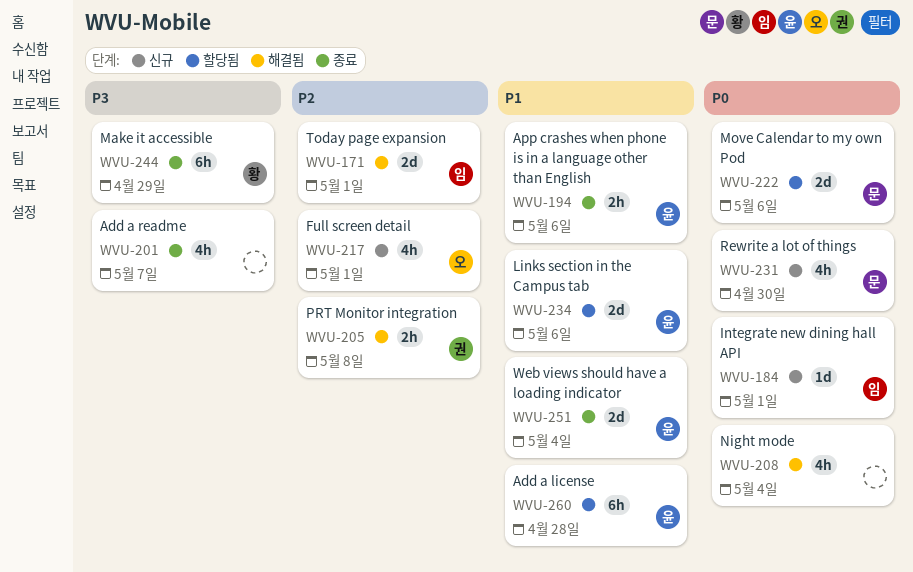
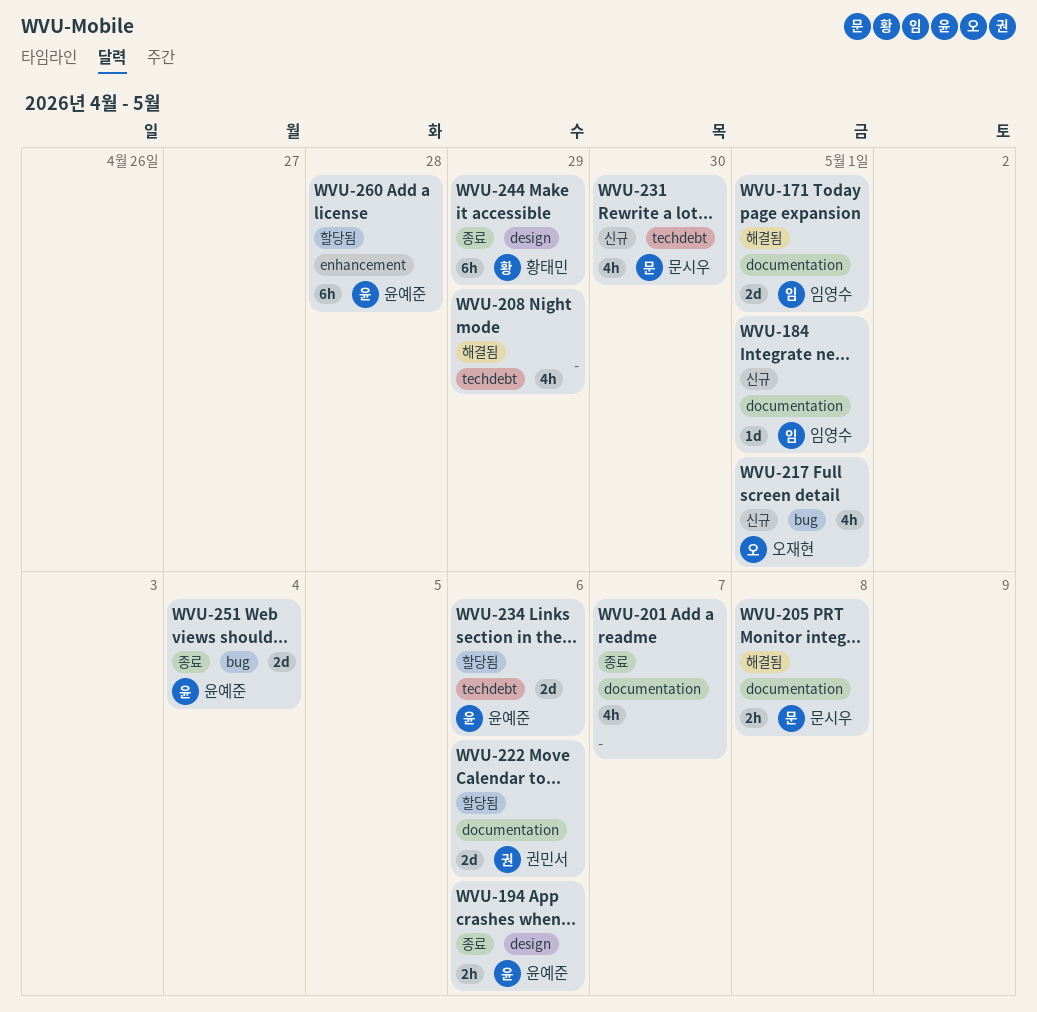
WVU-205, owner: 권민서 -> 문시우
WVU-208, due: May 4 -> Apr 29
WVU-222, owner: 문시우 -> 권민서

